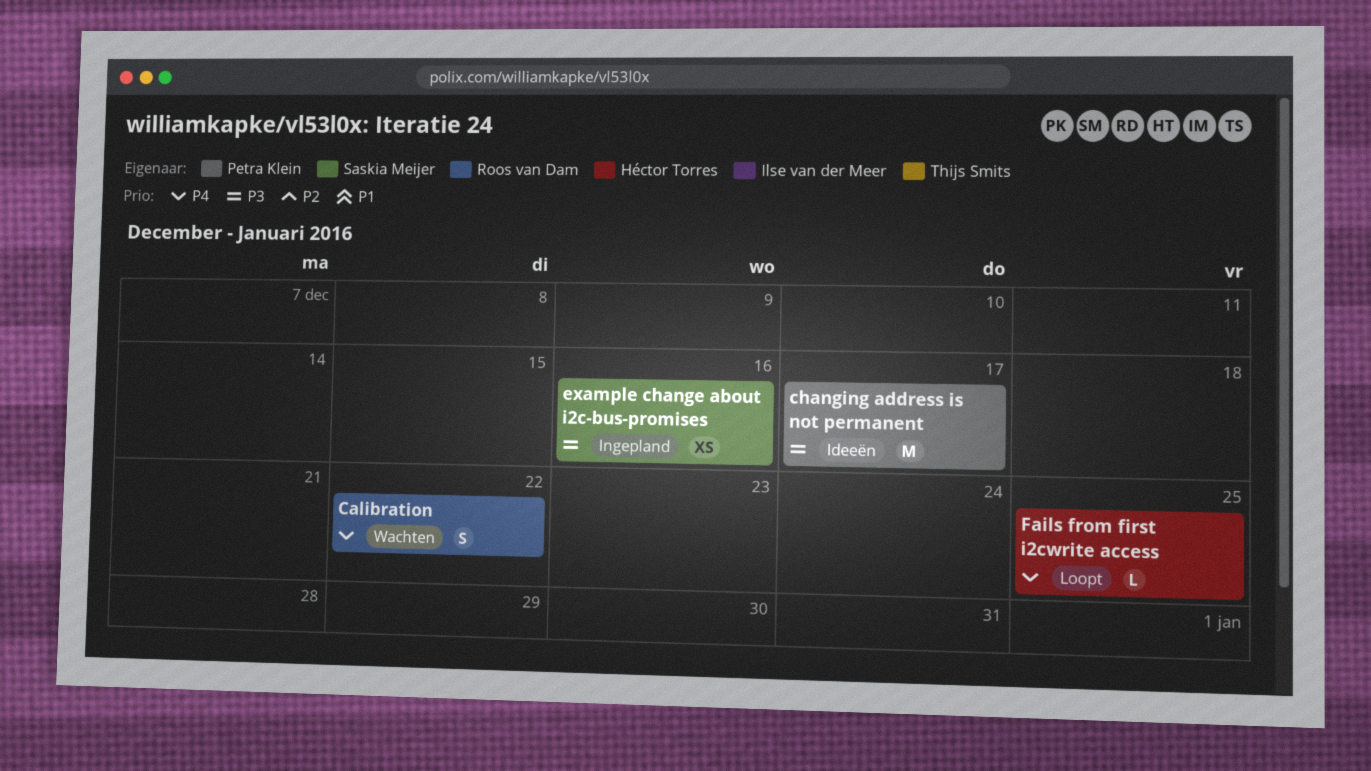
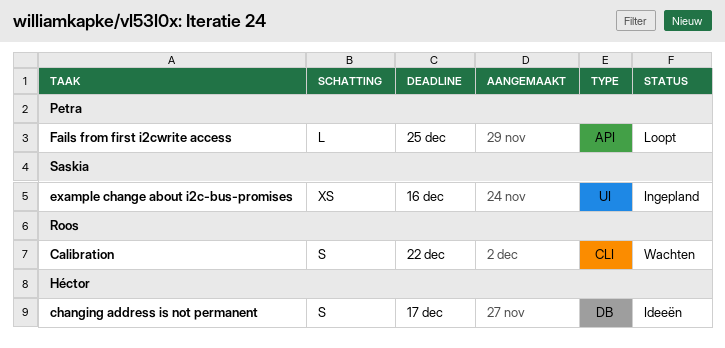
changing address is not permanent, owner: Petra Klein -> Héctor Torres
changing address is not permanent, estimate: M -> S
Fails from first i2cwrite access, owner: Héctor Torres -> Petra Klein

